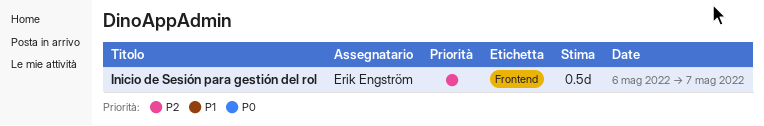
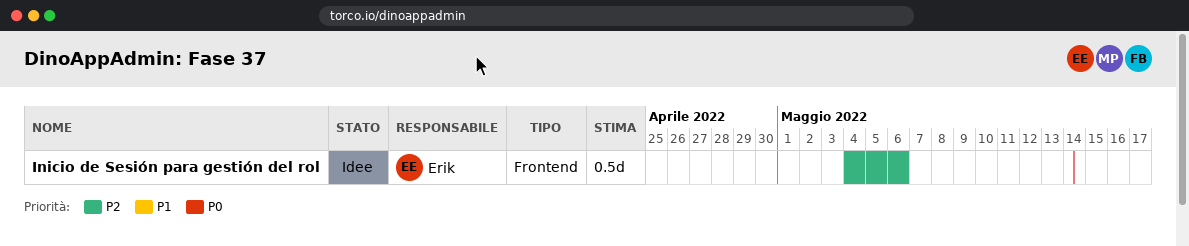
Inicio de Sesión para gestión del rol, start: May 6 -> May 4
Inicio de Sesión para gestión del rol, due: May 7 -> May 6

